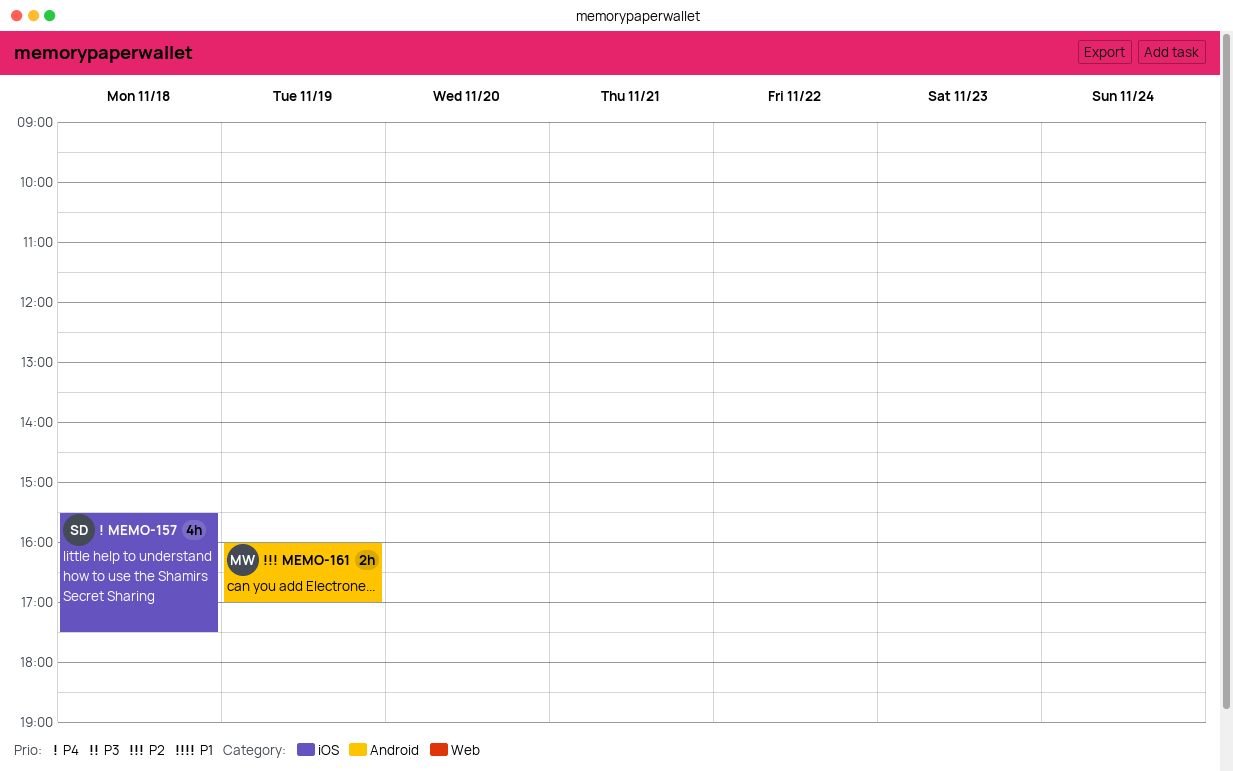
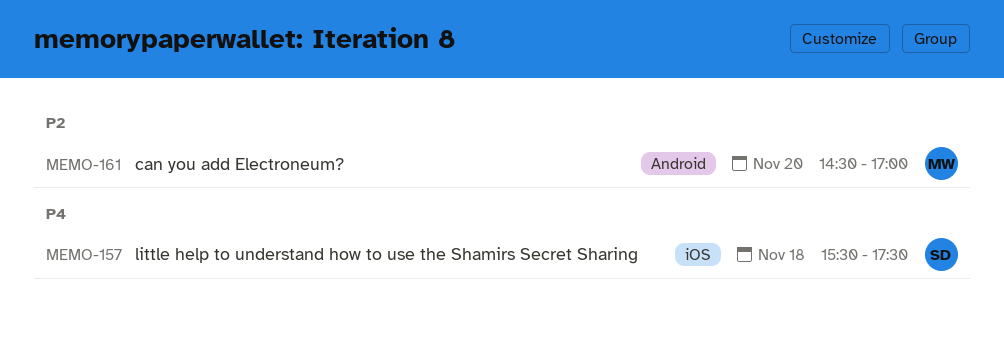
MEMO-161, day: Nov 19 -> Nov 20
MEMO-161, begins: 16:00 -> 14:30

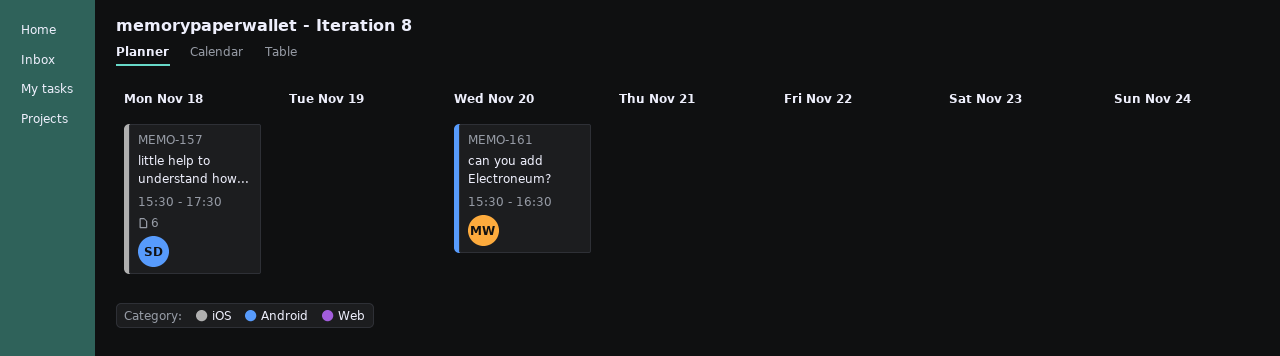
MEMO-161, begins: 14:30 -> 15:30
MEMO-161, ends: 17:00 -> 16:30

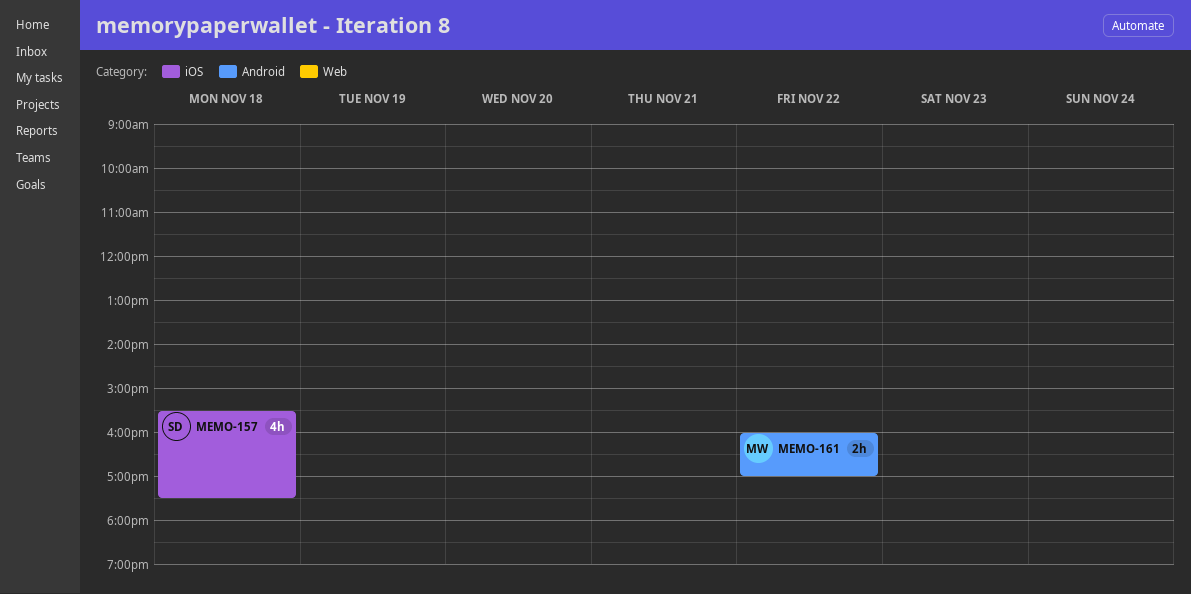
MEMO-161, day: Nov 20 -> Nov 22
MEMO-161, begins: 15:30 -> 16:00
MEMO-161, ends: 16:30 -> 17:00

